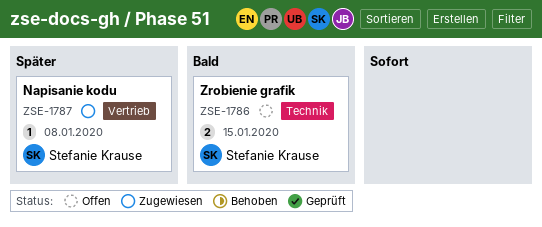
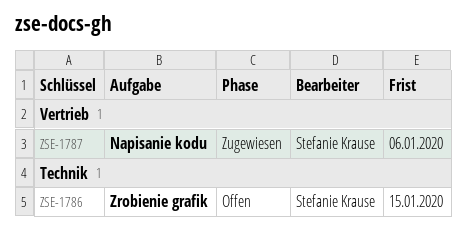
ZSE-1787, due: Jan 8 -> Jan 6

